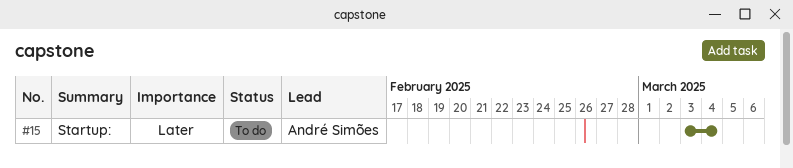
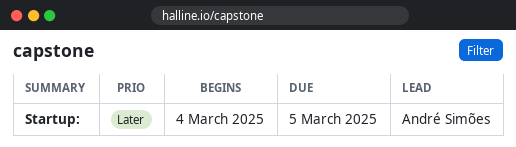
Startup:, start: Mar 3 -> Mar 4
Startup:, due: Mar 4 -> Mar 5

